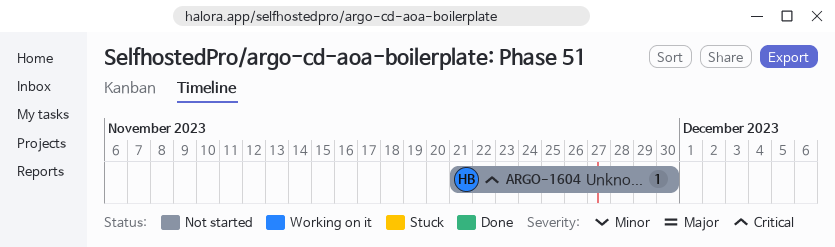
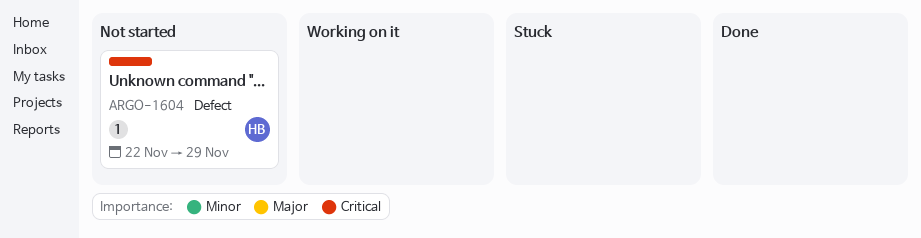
ARGO-1604, start: Nov 21 -> Nov 22
ARGO-1604, due: Nov 30 -> Nov 29

